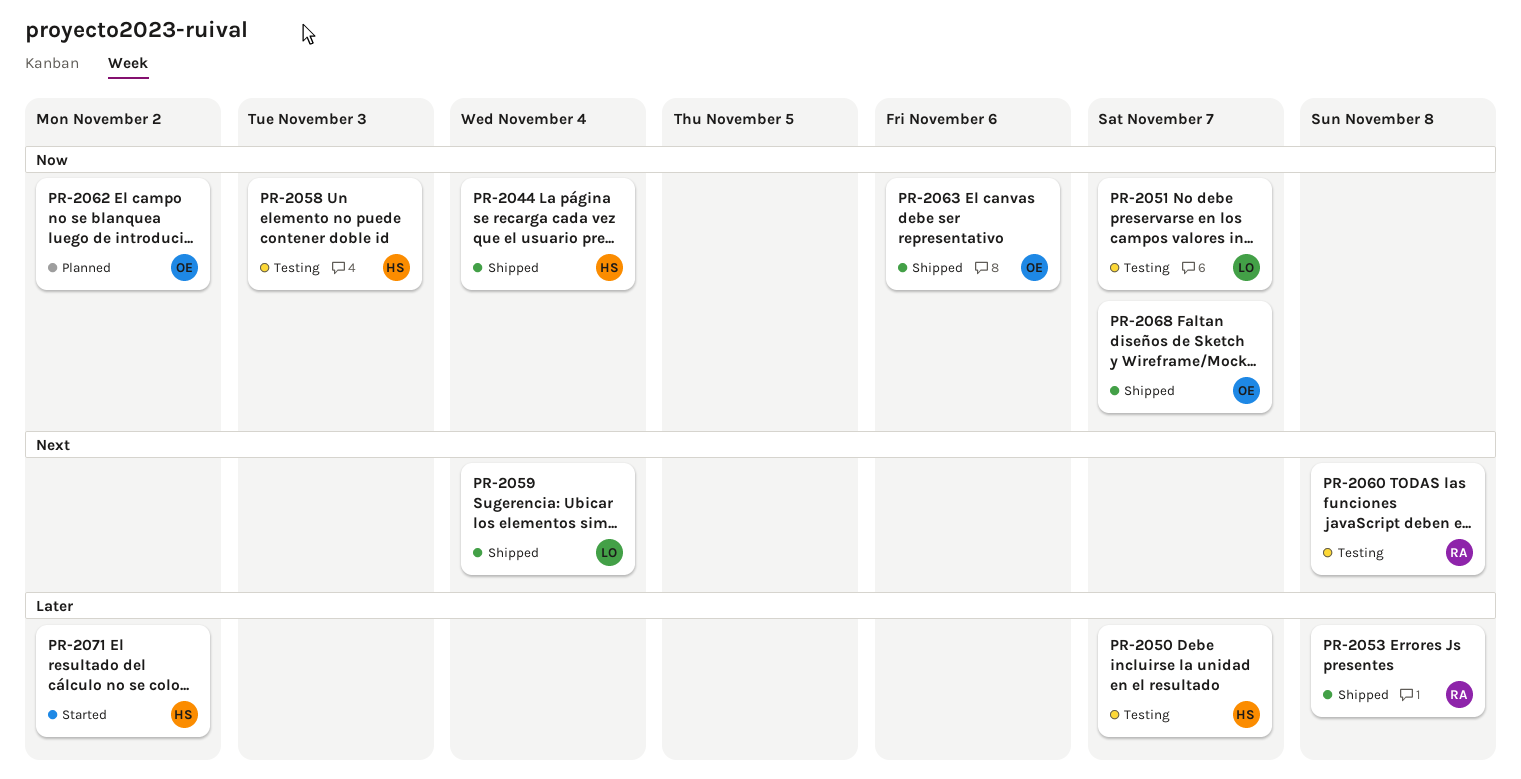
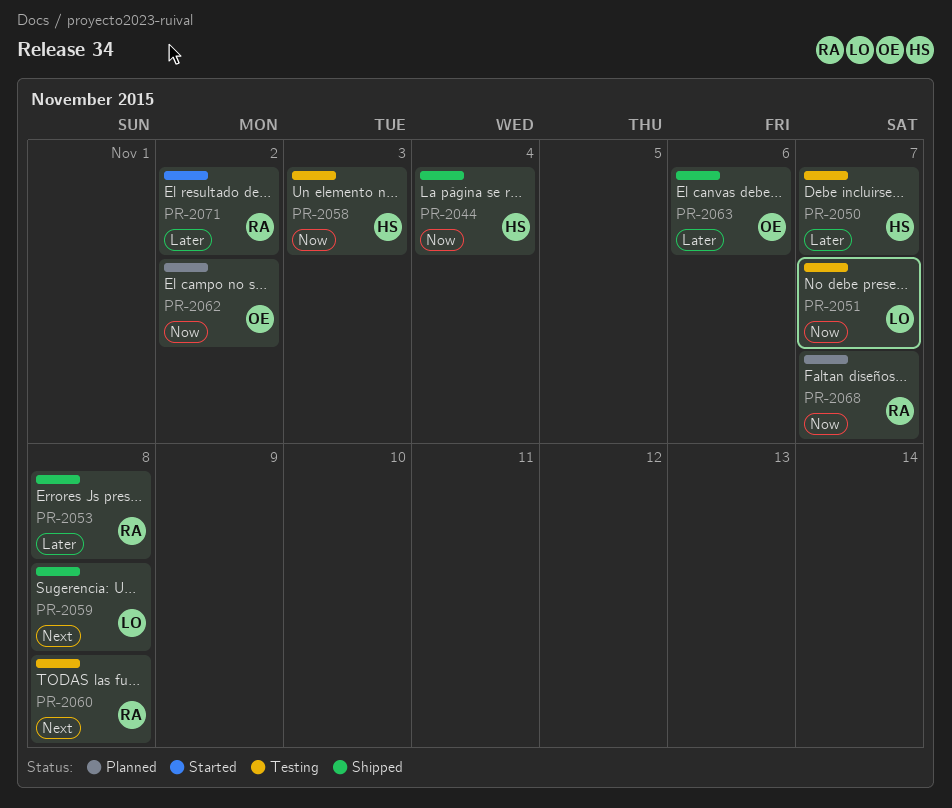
PR-2059, due: Nov 4 -> Nov 8
PR-2063, priority: Now -> Later
PR-2068, status: Shipped -> Planned
PR-2068, owner: OE -> RA
PR-2071, owner: HS -> RA

